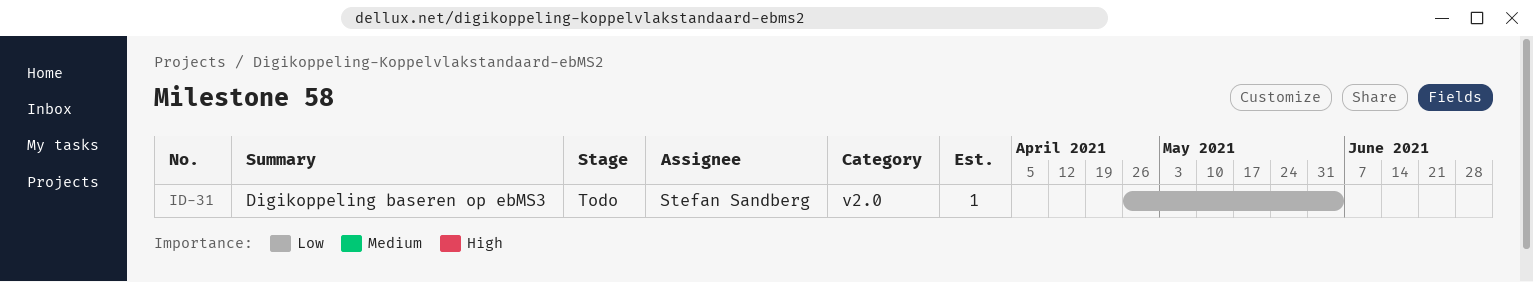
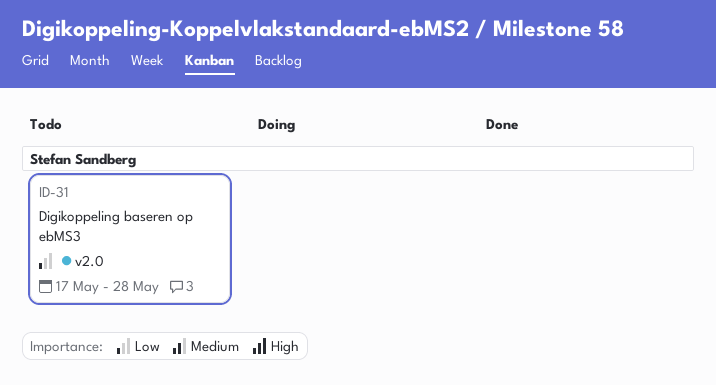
ID-31, start: Apr 26 -> May 17
ID-31, due: Jun 4 -> May 28

